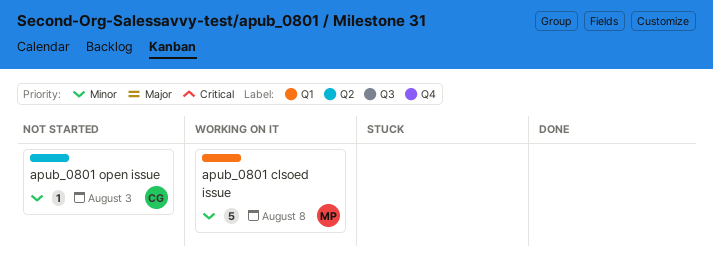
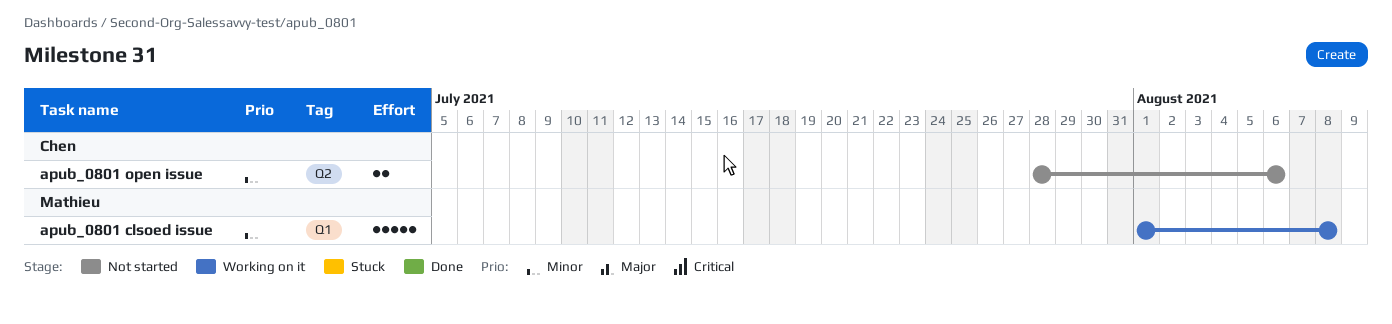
apub_0801 open issue, estimate: 1 -> 2
apub_0801 open issue, due: Aug 3 -> Aug 6

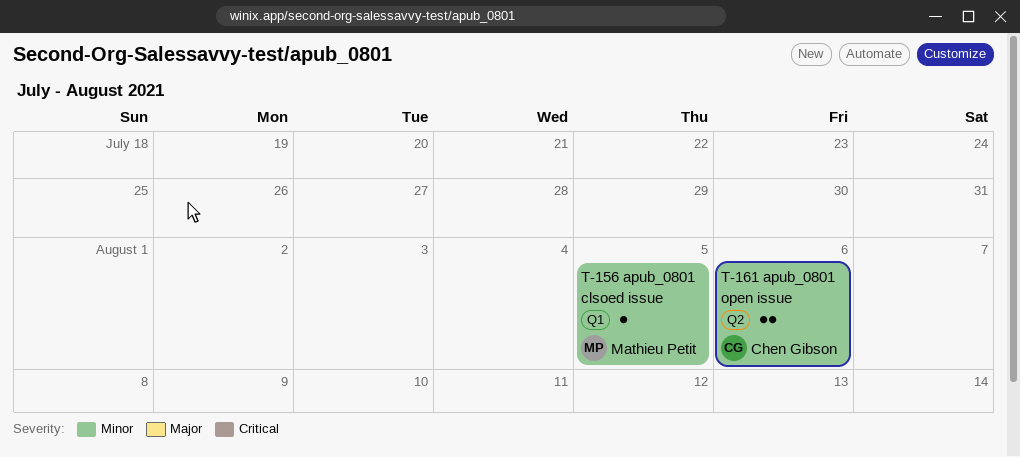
apub_0801 clsoed issue, estimate: 5 -> 1
apub_0801 clsoed issue, due: Aug 8 -> Aug 5

